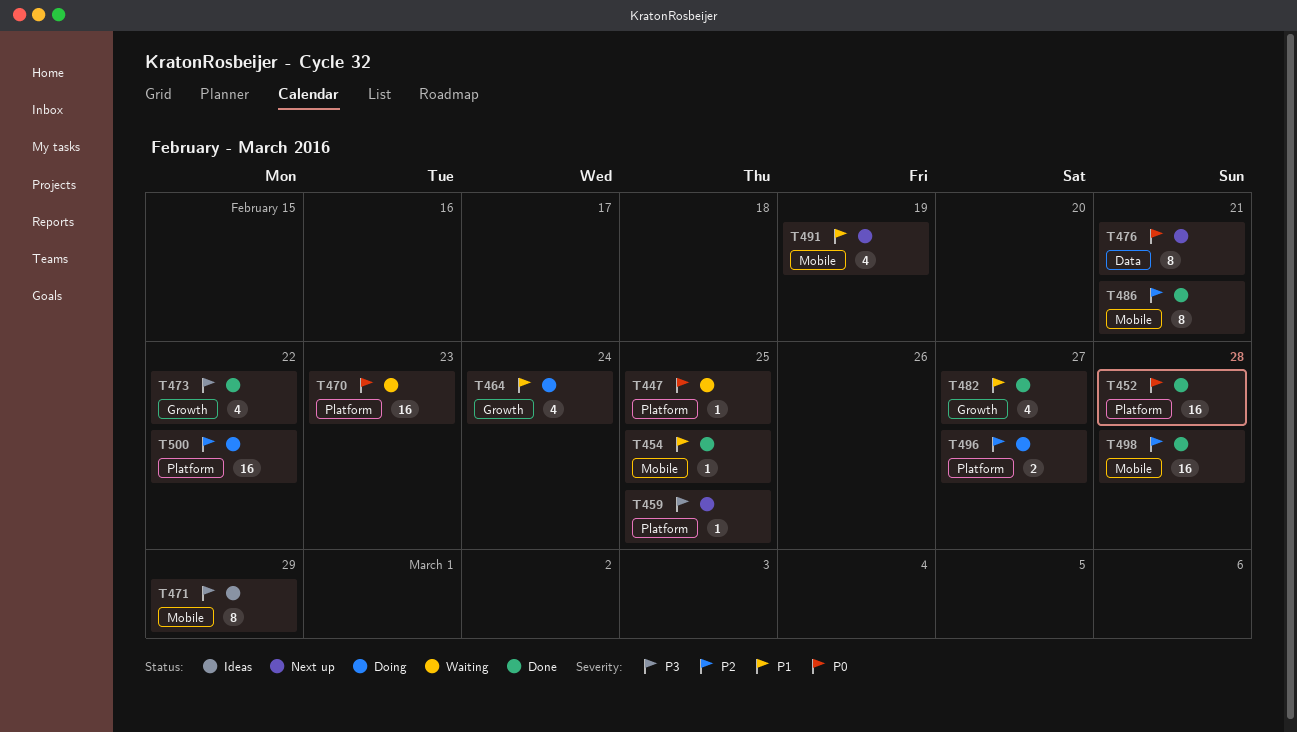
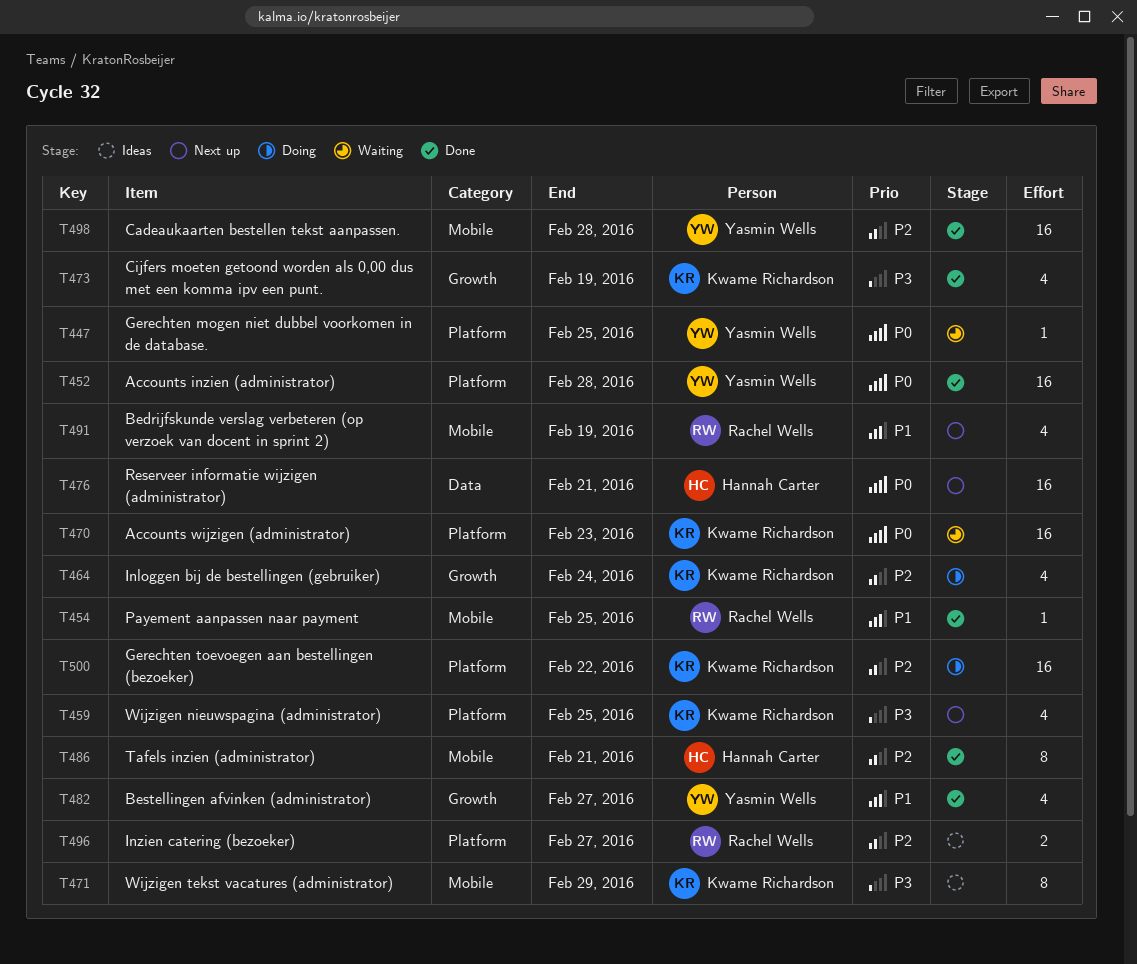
T459, estimate: 1 -> 4
T464, priority: P1 -> P2
T473, due: Feb 22 -> Feb 19
T476, estimate: 8 -> 16
T496, status: Doing -> Ideas

